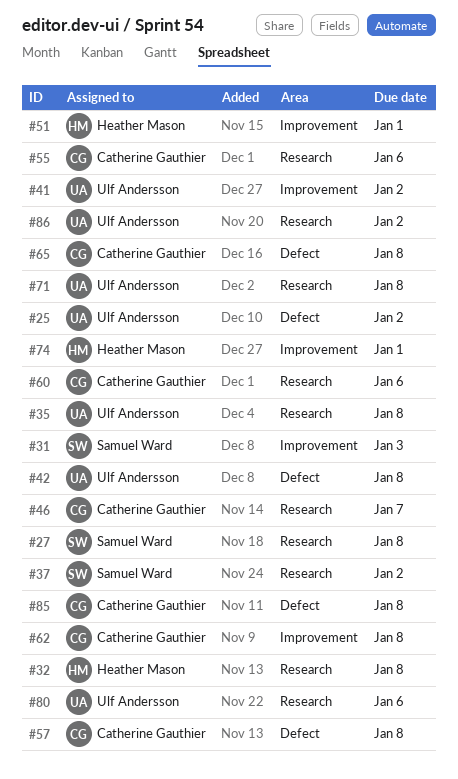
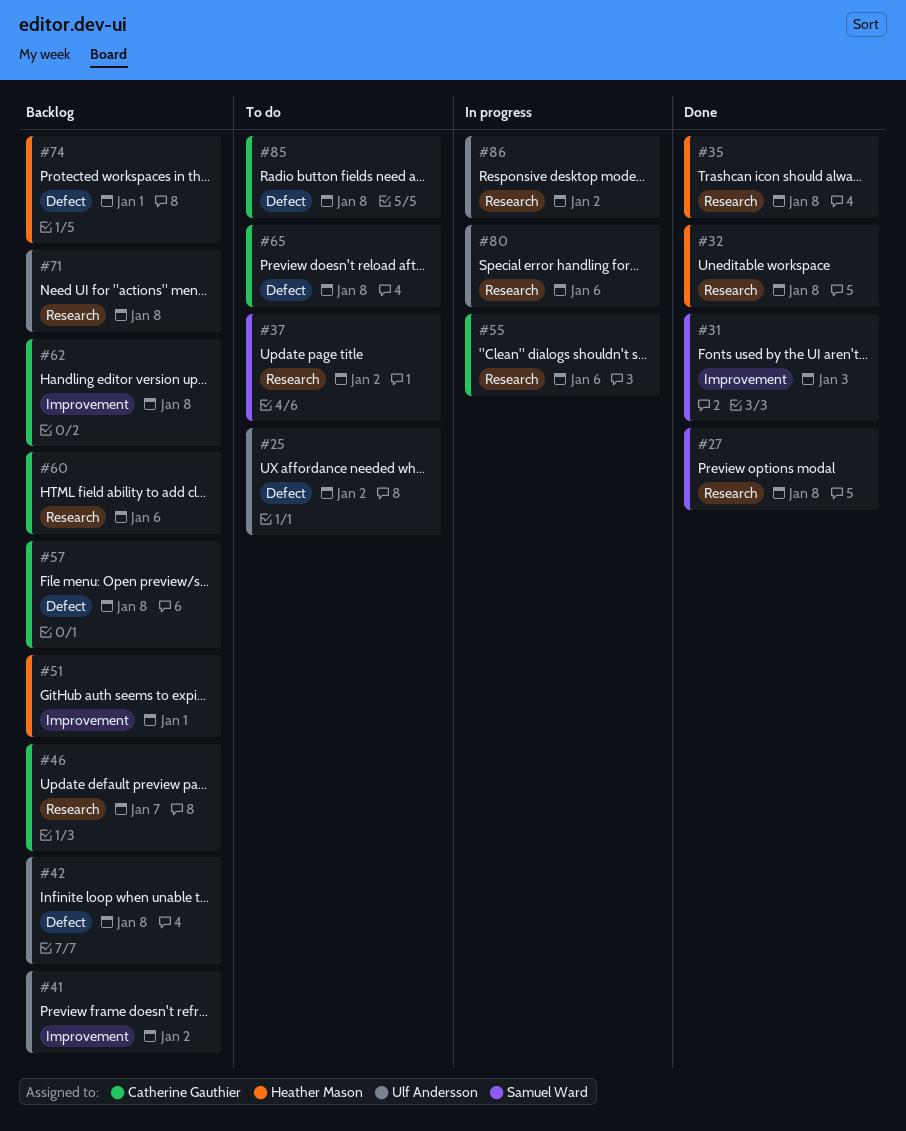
#35, owner: Ulf Andersson -> Heather Mason
#74, label: Improvement -> Defect

